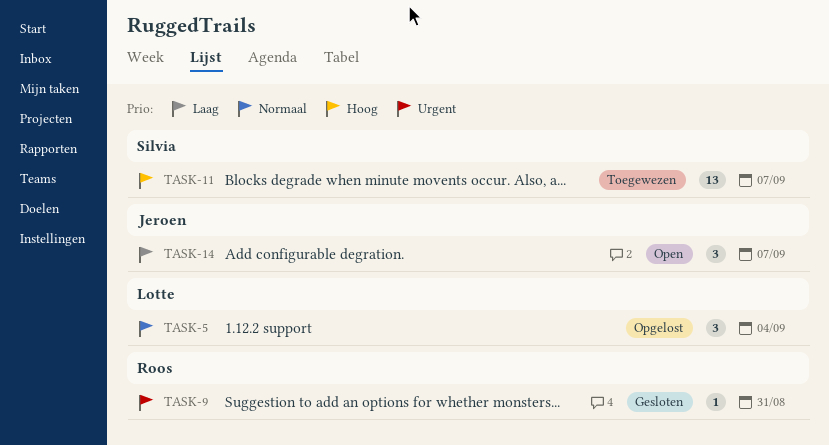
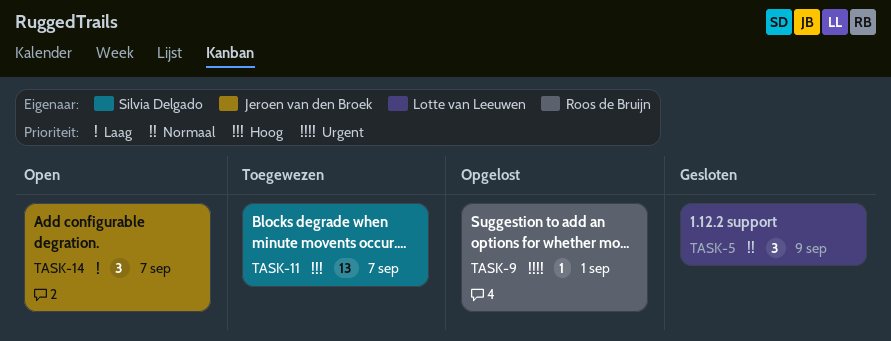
TASK-5, status: Opgelost -> Gesloten
TASK-5, due: Sep 4 -> Sep 9
TASK-9, status: Gesloten -> Opgelost
TASK-9, due: Aug 31 -> Sep 1

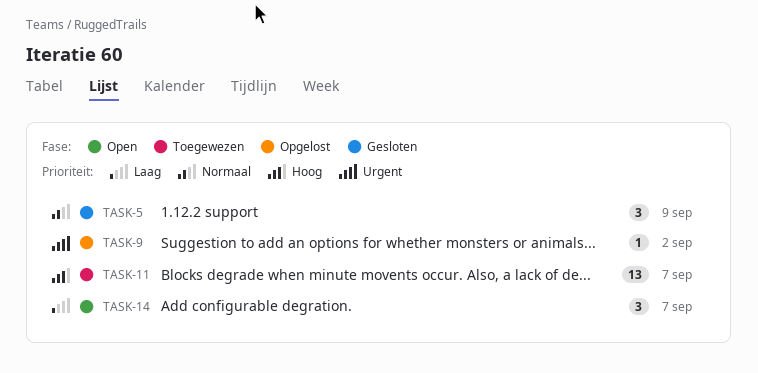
TASK-9, due: Sep 1 -> Sep 2

